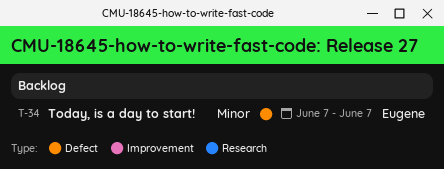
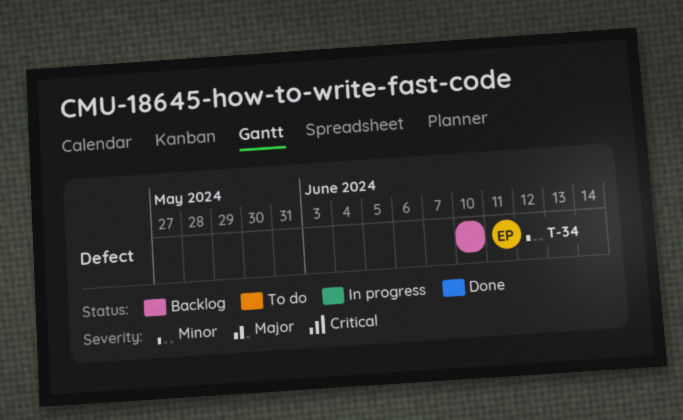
T-34, start: Jun 7 -> Jun 10
T-34, due: Jun 7 -> Jun 10

